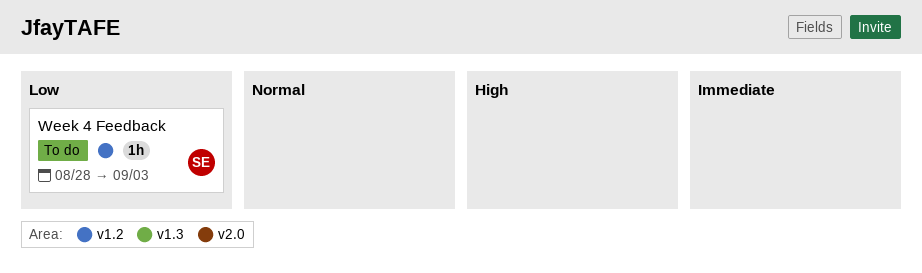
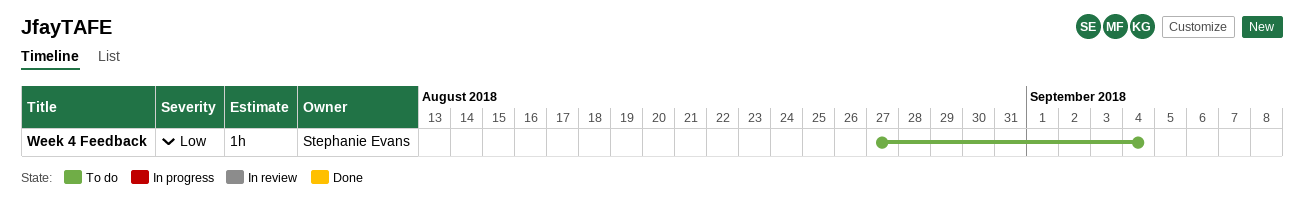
Week 4 Feedback, start: Aug 28 -> Aug 27
Week 4 Feedback, due: Sep 3 -> Sep 4

